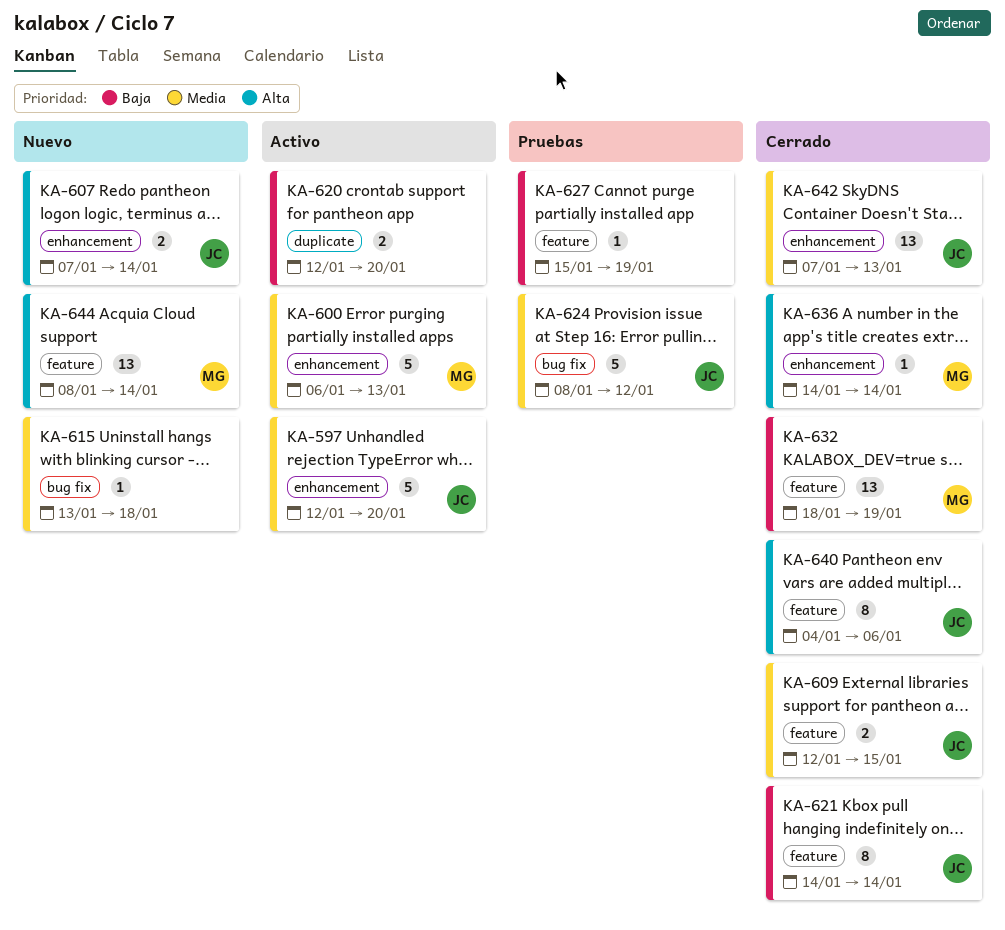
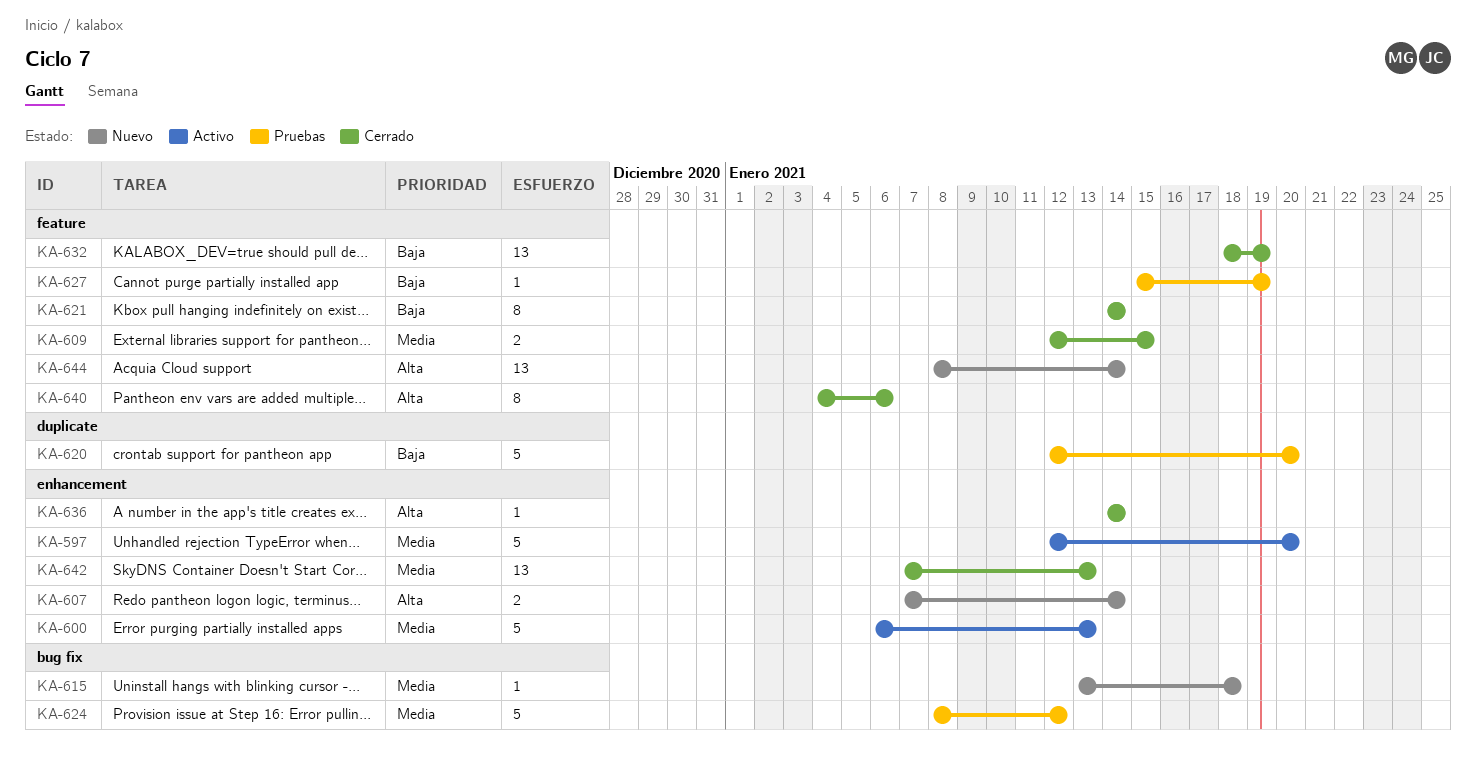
KA-620, status: Activo -> Pruebas
KA-620, estimate: 2 -> 5

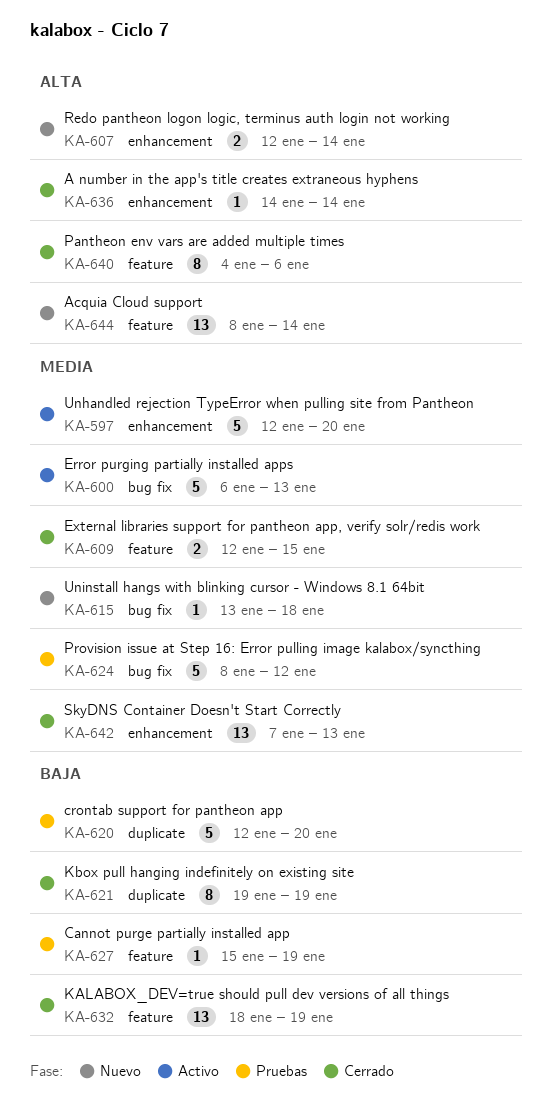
KA-600, label: enhancement -> bug fix
KA-607, start: Jan 7 -> Jan 12
KA-621, label: feature -> duplicate
KA-621, start: Jan 14 -> Jan 19
KA-621, due: Jan 14 -> Jan 19

